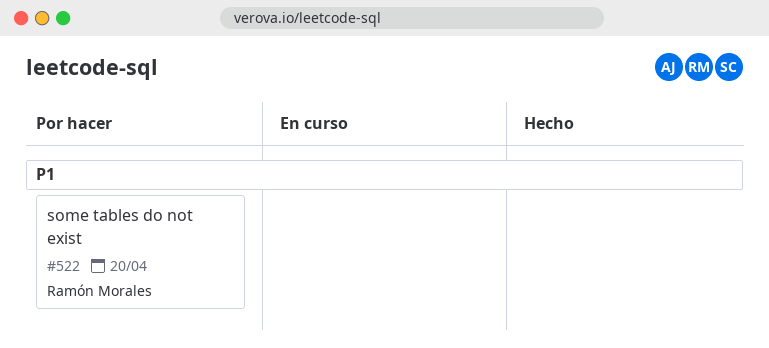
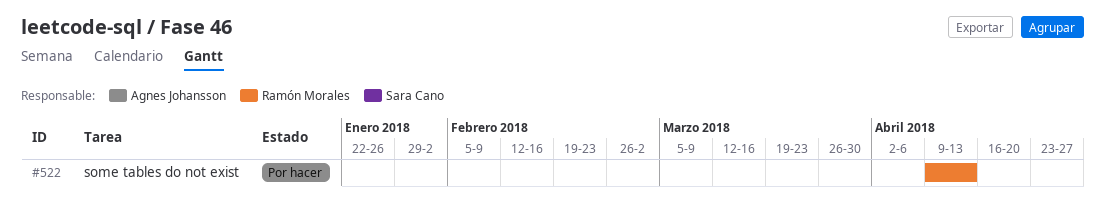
#522, due: Apr 20 -> Apr 13

